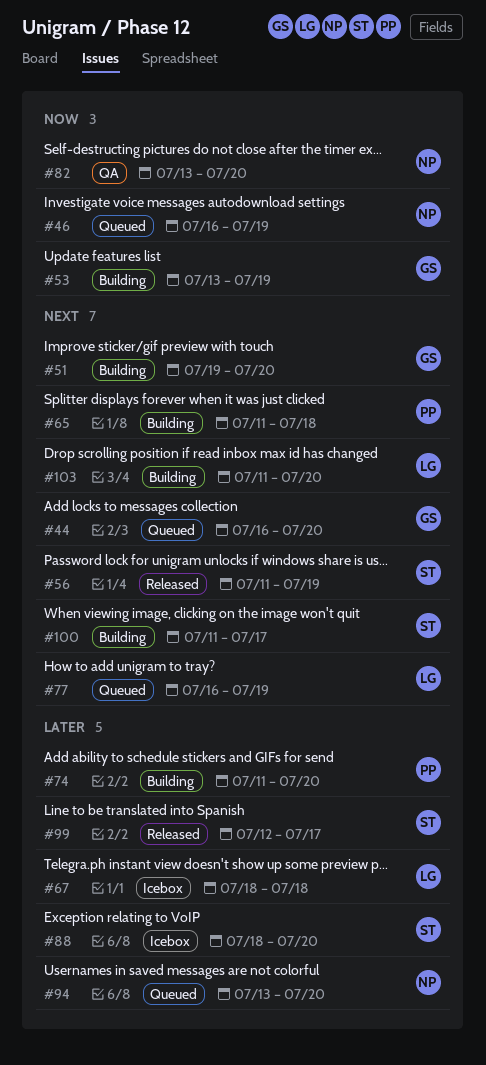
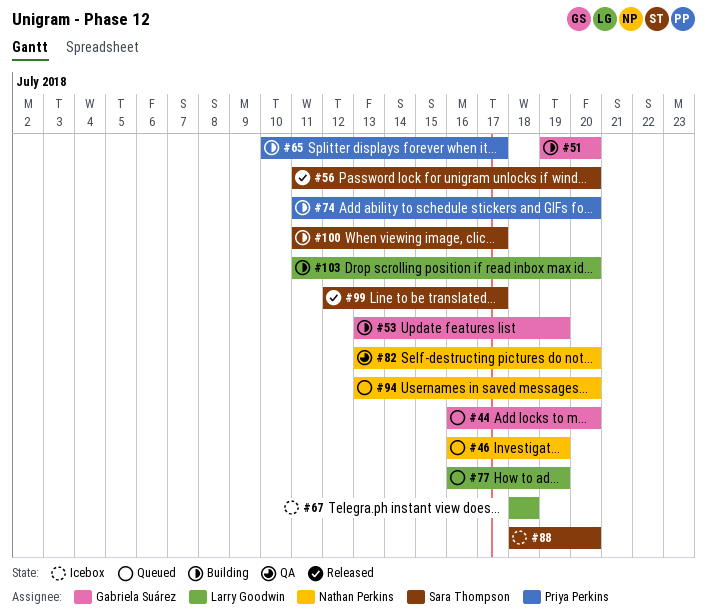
#56, due: Jul 19 -> Jul 20
#65, start: Jul 11 -> Jul 10
#65, due: Jul 18 -> Jul 17

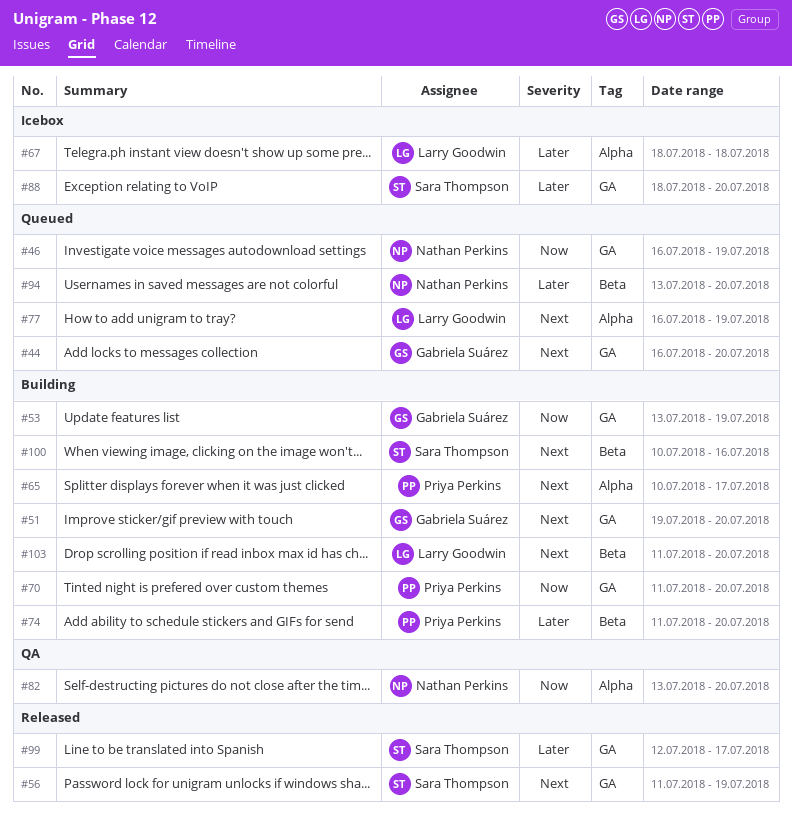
#56, due: Jul 20 -> Jul 19
#70: none -> present
#100, start: Jul 11 -> Jul 10
#100, due: Jul 17 -> Jul 16

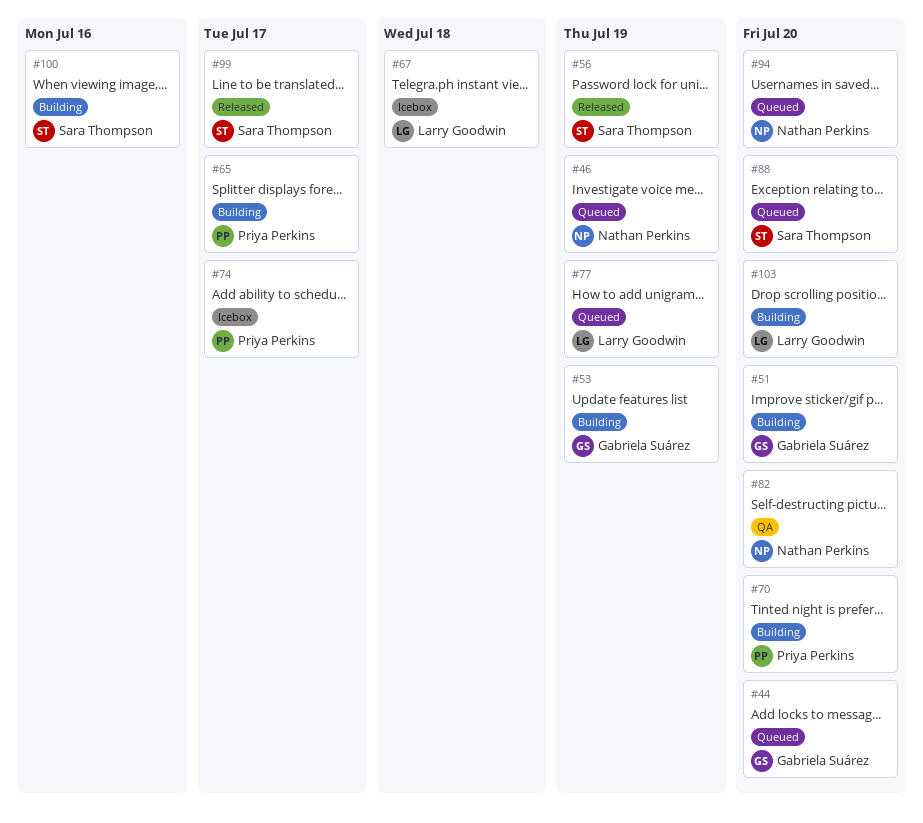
#74, status: Building -> Icebox
#74, due: Jul 20 -> Jul 17
#88, status: Icebox -> Queued

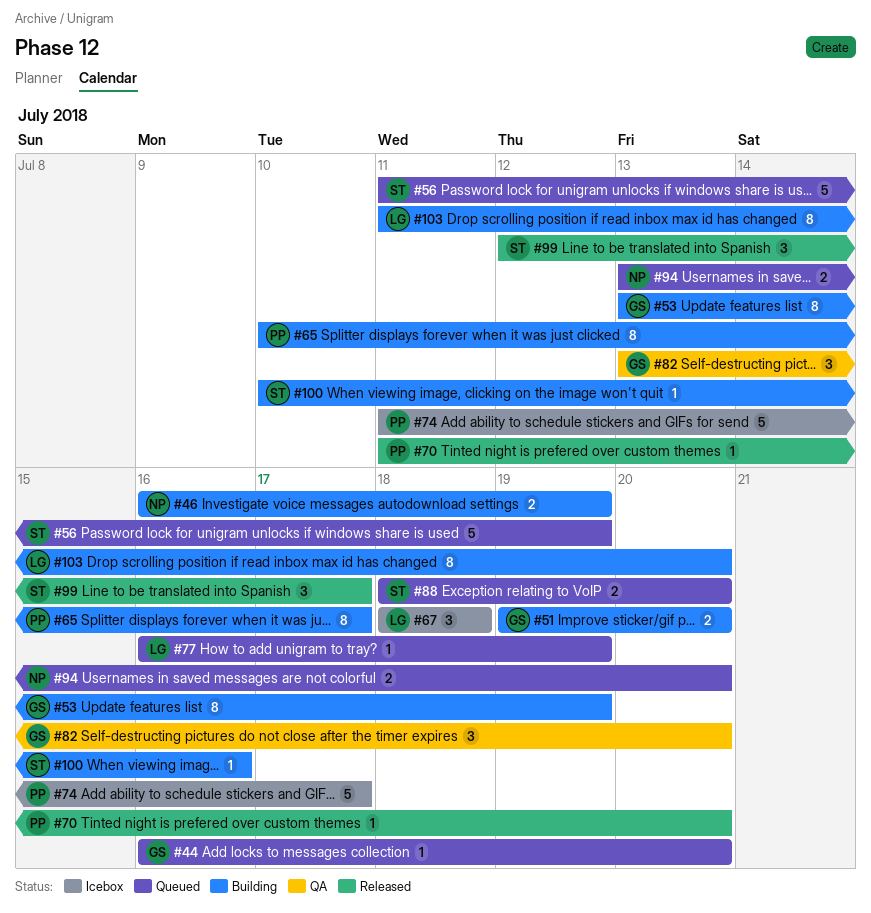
#46, status: Queued -> Building
#56, status: Released -> Queued
#70, status: Building -> Released
#82, owner: Nathan Perkins -> Gabriela Suárez

